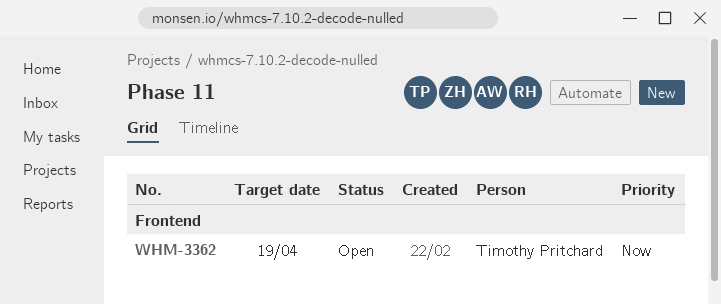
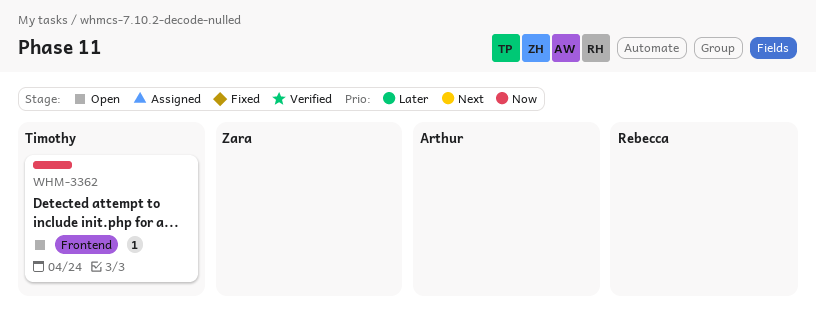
WHM-3362, due: Apr 19 -> Apr 24

